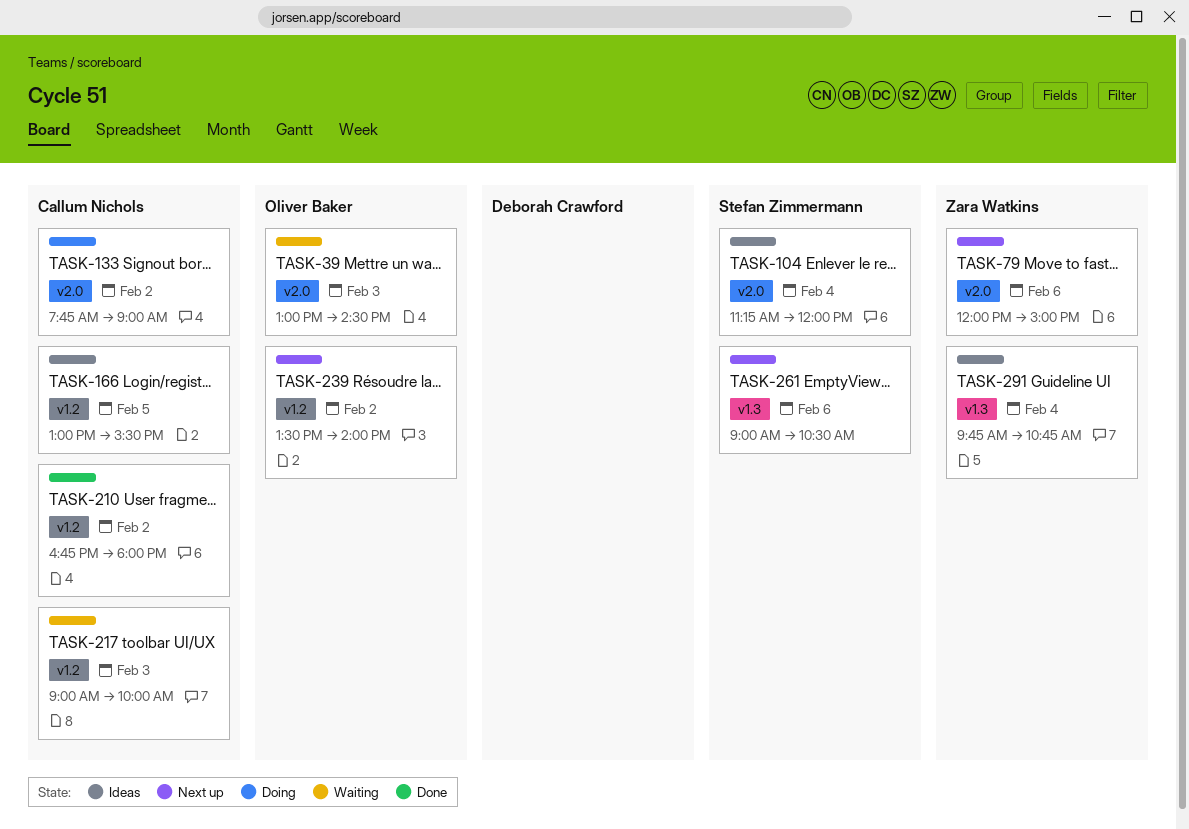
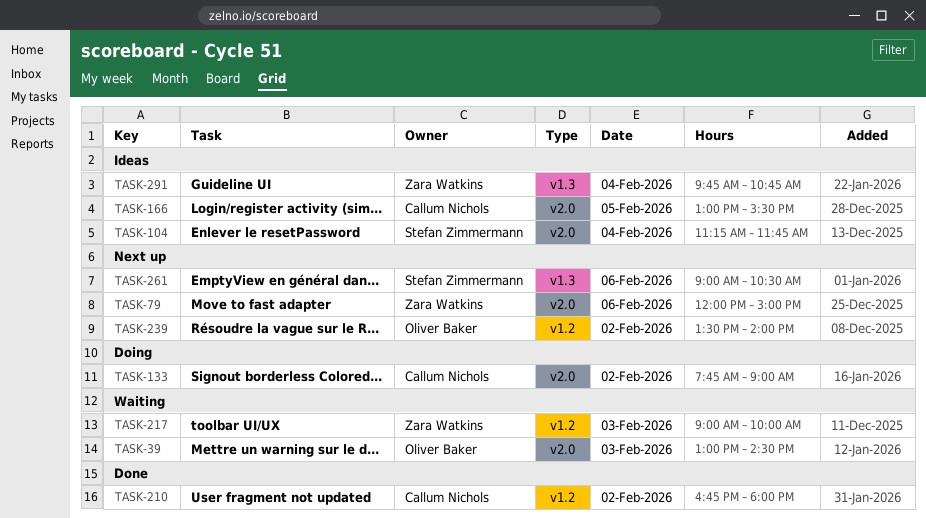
TASK-104, ends: 12:00 -> 11:45
TASK-166, label: v1.2 -> v2.0
TASK-217, owner: Callum Nichols -> Zara Watkins

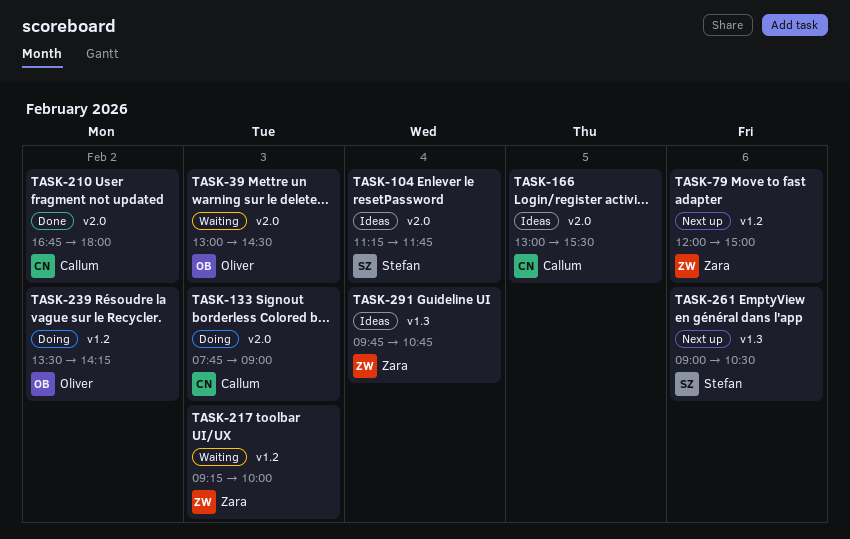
TASK-79, label: v2.0 -> v1.2
TASK-133, day: Feb 2 -> Feb 3
TASK-210, label: v1.2 -> v2.0
TASK-217, begins: 09:00 -> 09:15
TASK-239, status: Next up -> Doing
TASK-239, ends: 14:00 -> 14:15

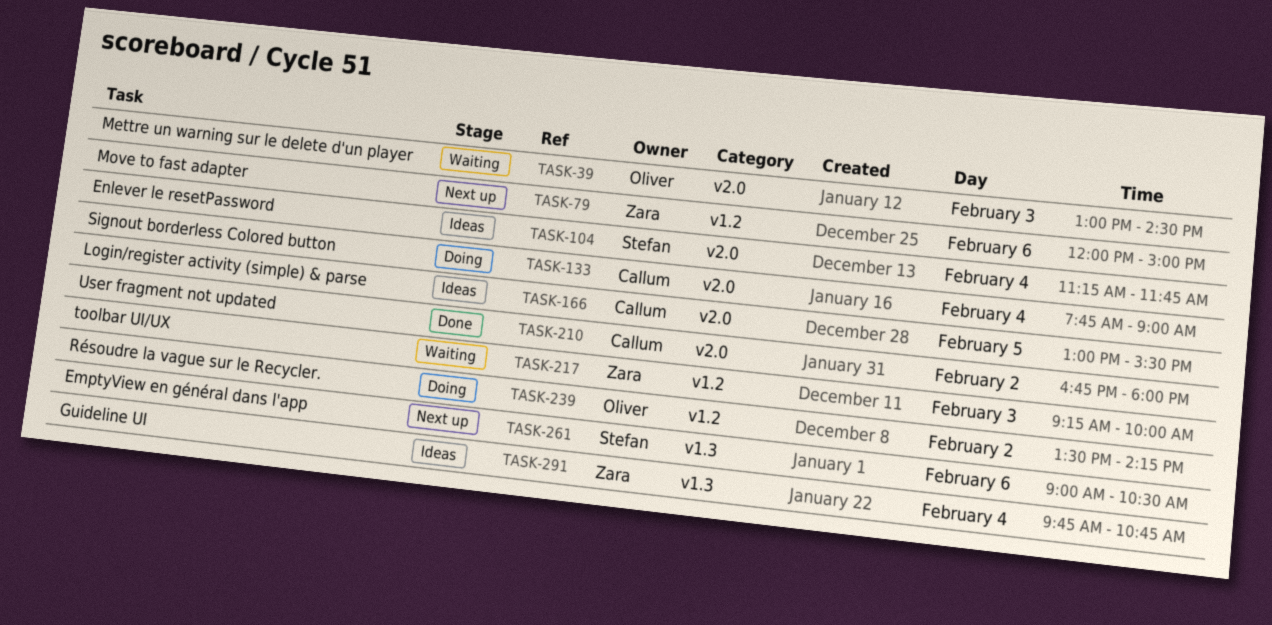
TASK-133, day: Feb 3 -> Feb 4

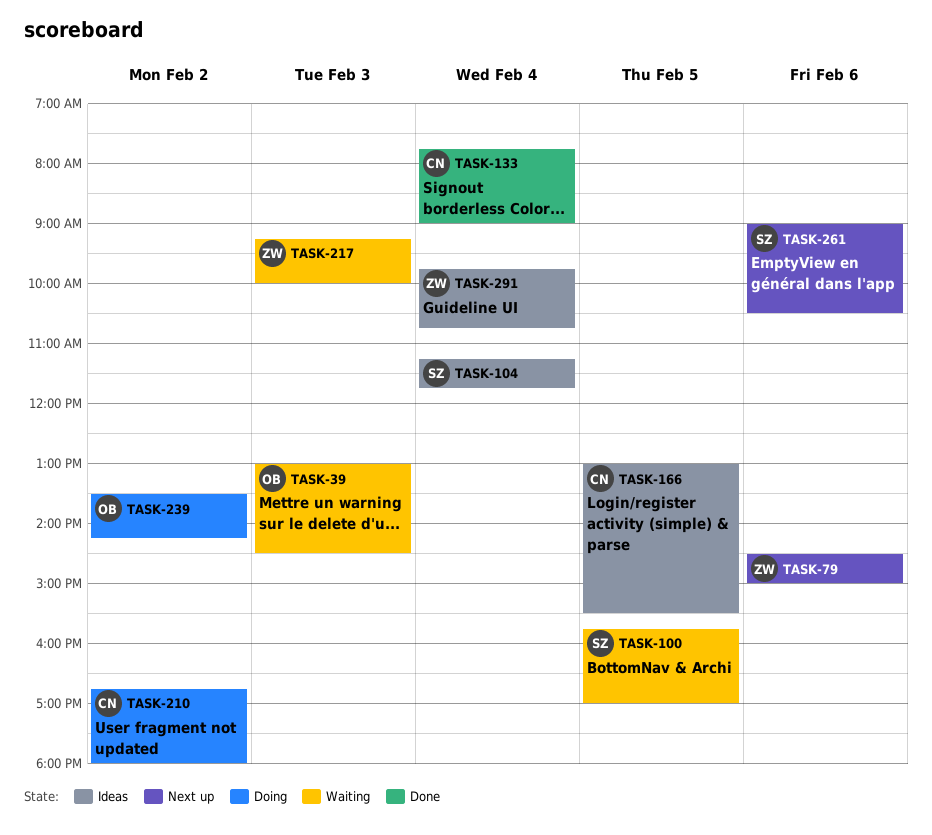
TASK-79, begins: 12:00 -> 14:30
TASK-100: none -> present
TASK-133, status: Doing -> Done
TASK-210, status: Done -> Doing

